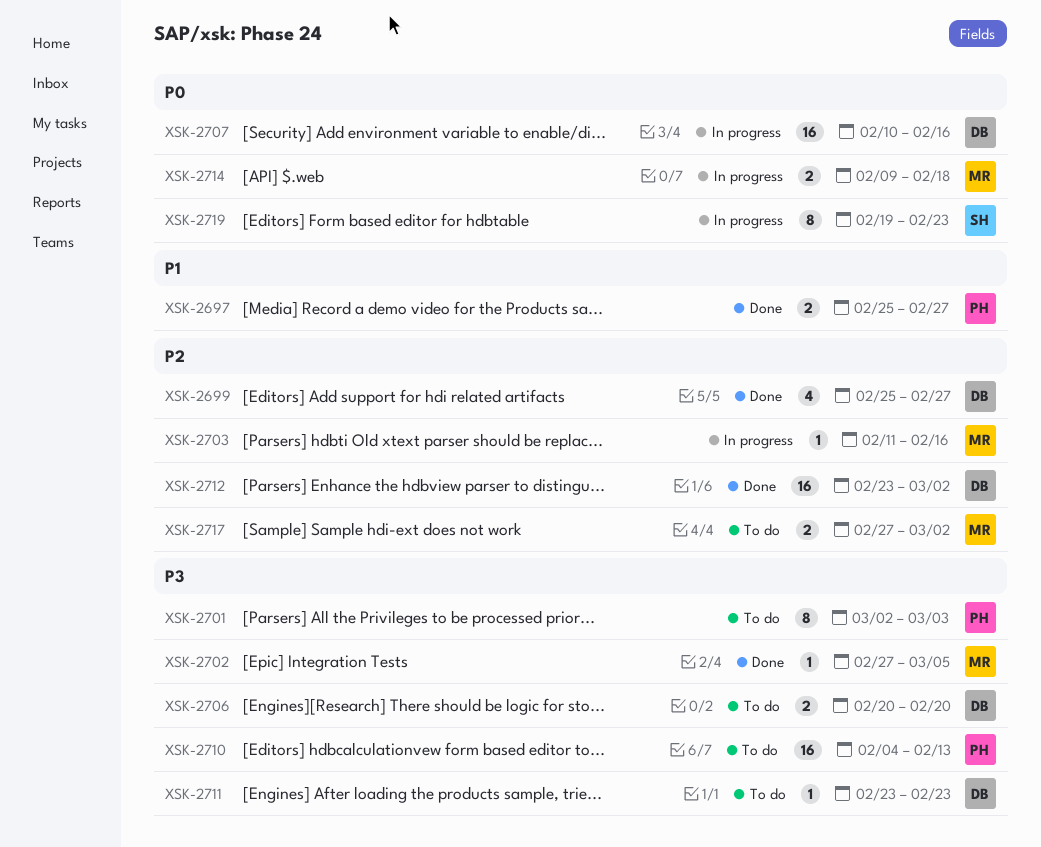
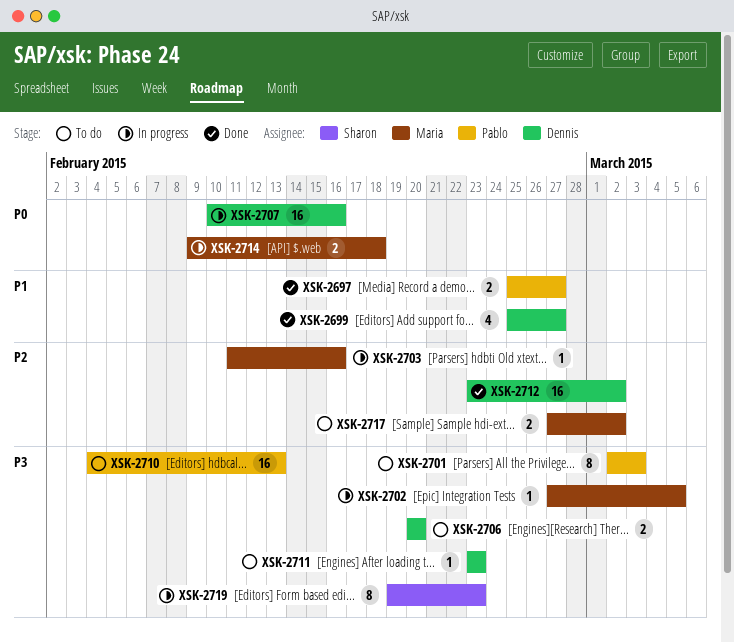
XSK-2699, priority: P2 -> P1
XSK-2702, status: Done -> In progress
XSK-2719, priority: P0 -> P3

